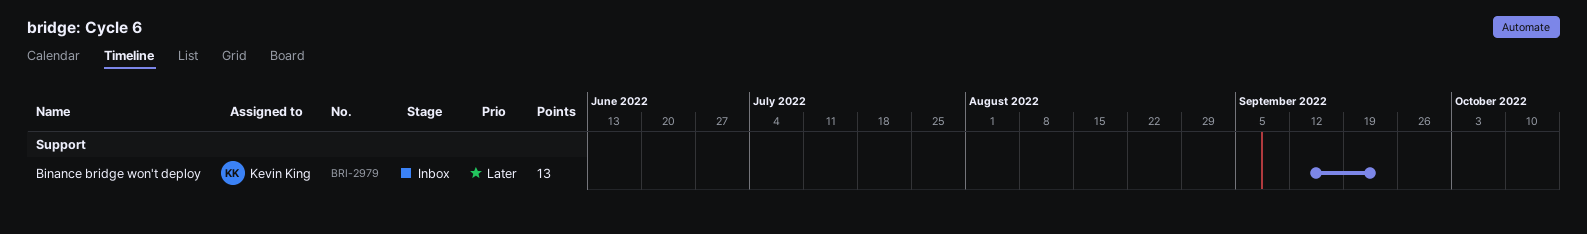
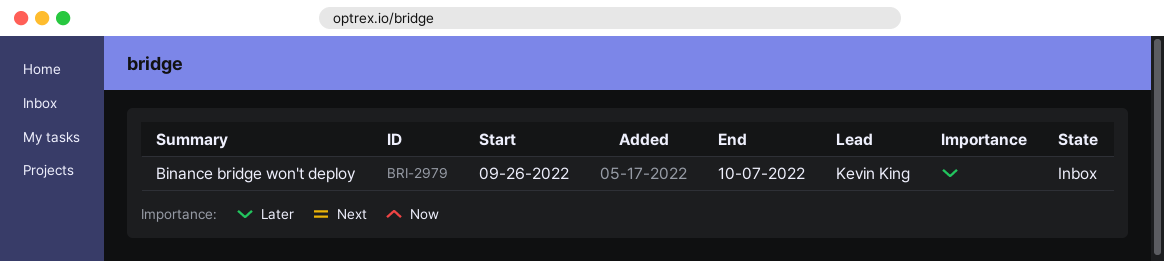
BRI-2979, start: Sep 12 -> Sep 26
BRI-2979, due: Sep 23 -> Oct 7

